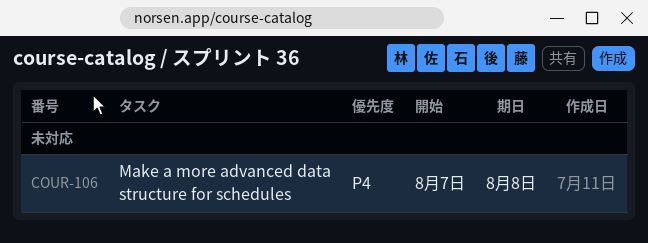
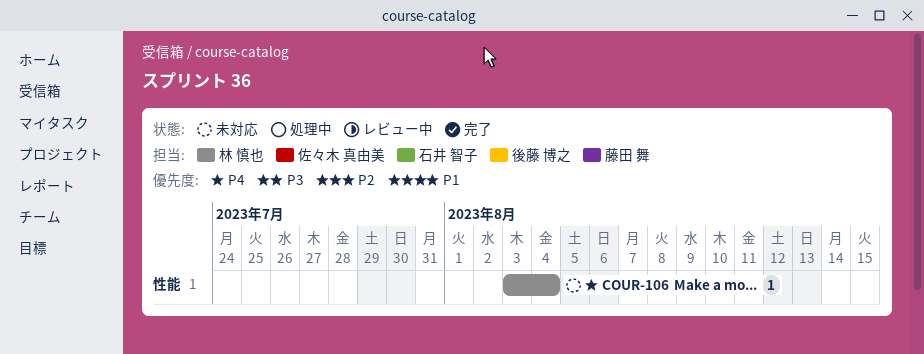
COUR-106, start: Aug 7 -> Aug 3
COUR-106, due: Aug 8 -> Aug 4

